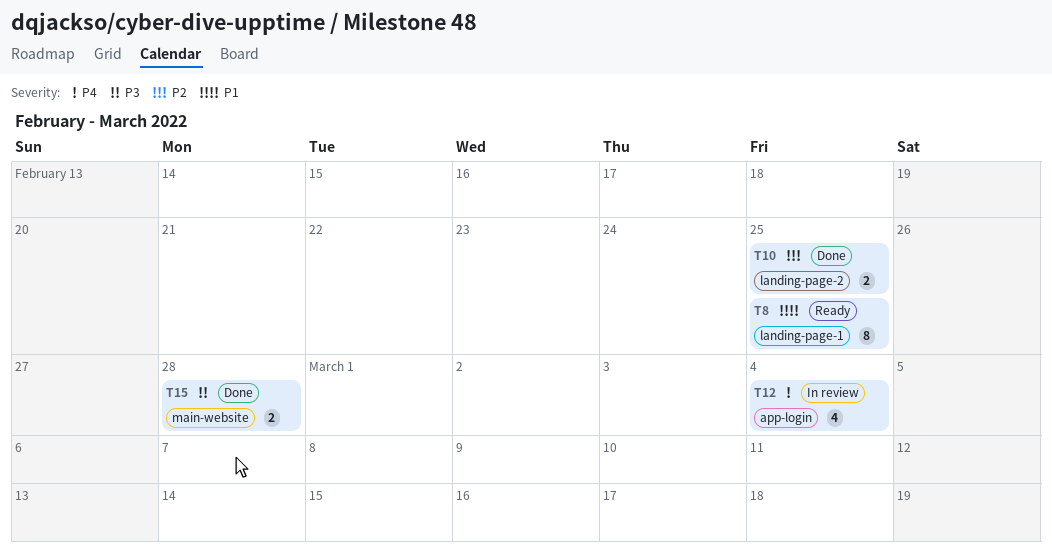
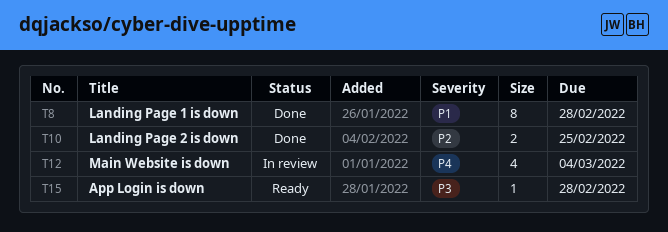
T8, status: Ready -> Done
T8, due: Feb 25 -> Feb 28
T15, status: Done -> Ready
T15, estimate: 2 -> 1

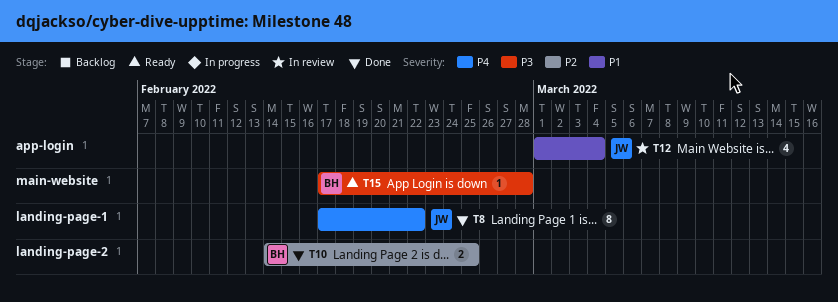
T8, priority: P1 -> P4
T8, due: Feb 28 -> Feb 22
T12, priority: P4 -> P1

